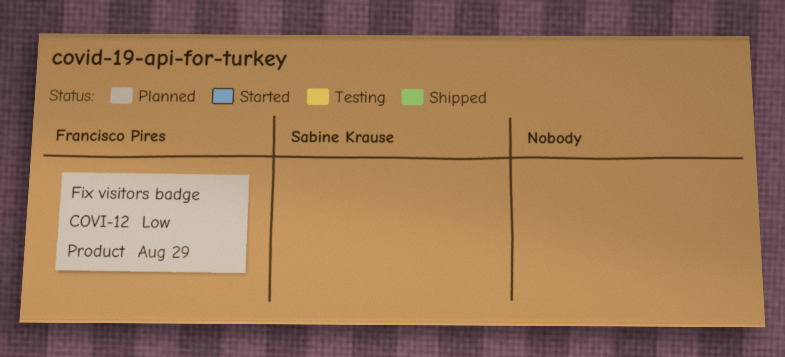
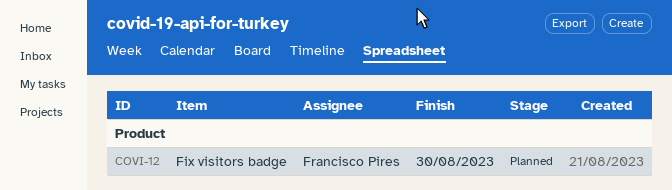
COVI-12, due: Aug 29 -> Aug 30

